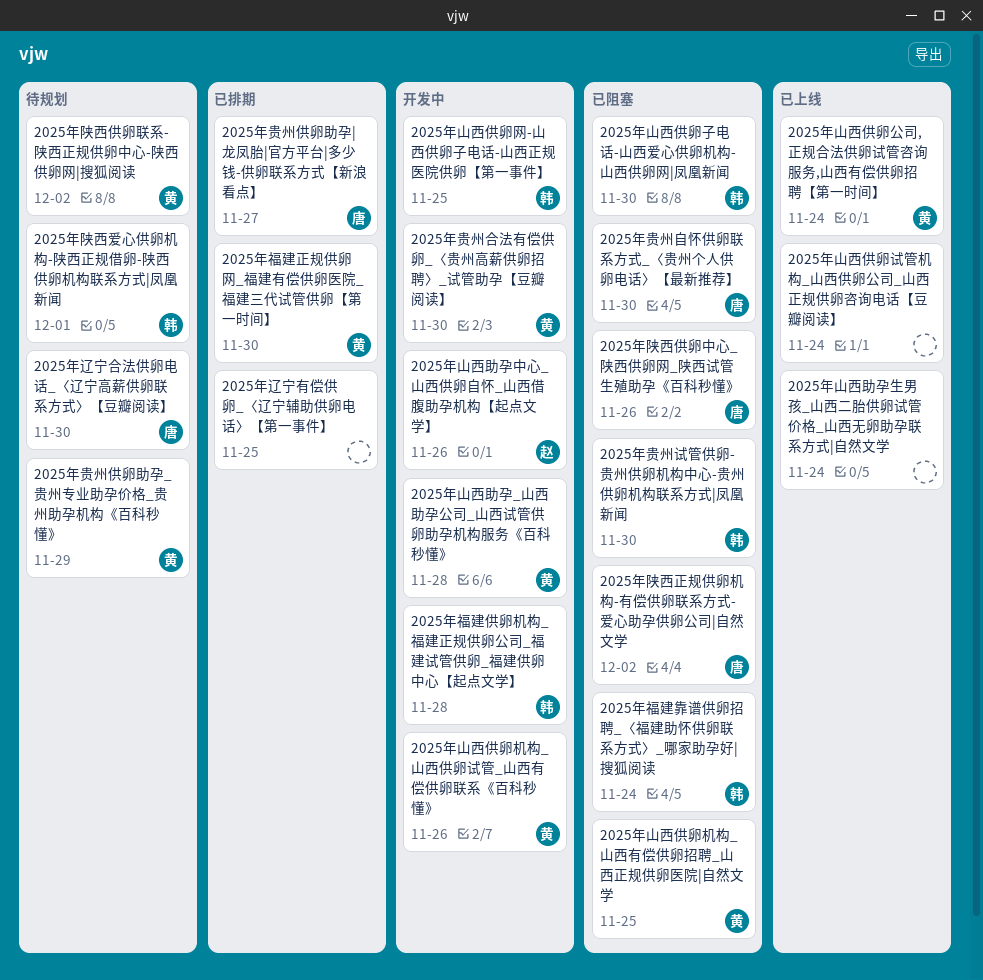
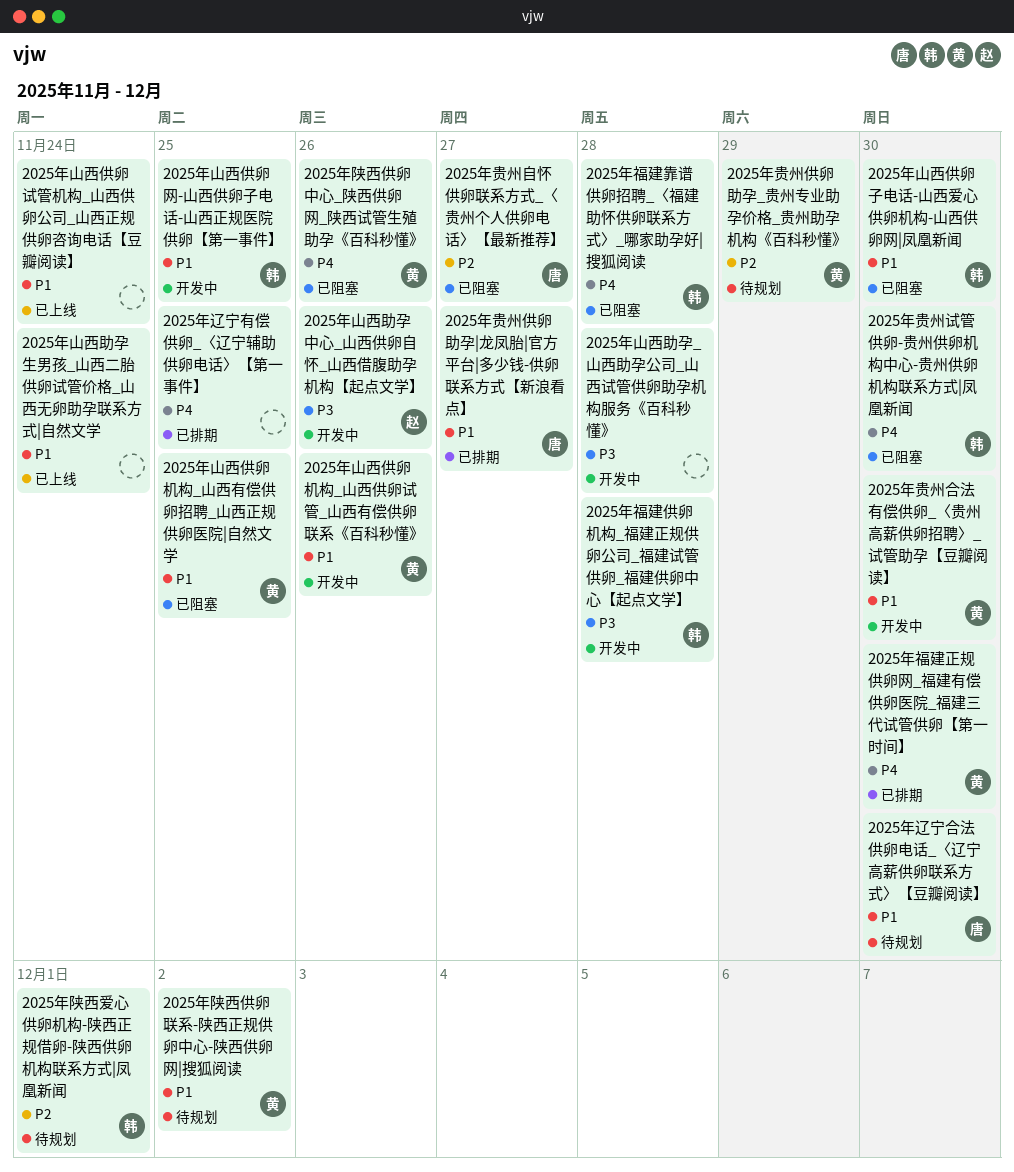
2025年山西供卵公司,正规合法供卵试管咨询服务,山西有偿供卵招聘【第一时间】: present -> none
2025年山西助孕_山西助孕公司_山西试管供卵助孕机构服务《百科秒懂》, owner: 黄 -> none
2025年福建靠谱供卵招聘_〈福建助怀供卵联系方式〉_哪家助孕好|搜狐阅读, due: Nov 24 -> Nov 28
2025年贵州自怀供卵联系方式_〈贵州个人供卵电话〉【最新推荐】, due: Nov 30 -> Nov 27
2025年陕西供卵中心_陕西供卵网_陕西试管生殖助孕《百科秒懂》, owner: 唐 -> 黄
2025年陕西正规供卵机构-有偿供卵联系方式-爱心助孕供卵公司|自然文学: present -> none

